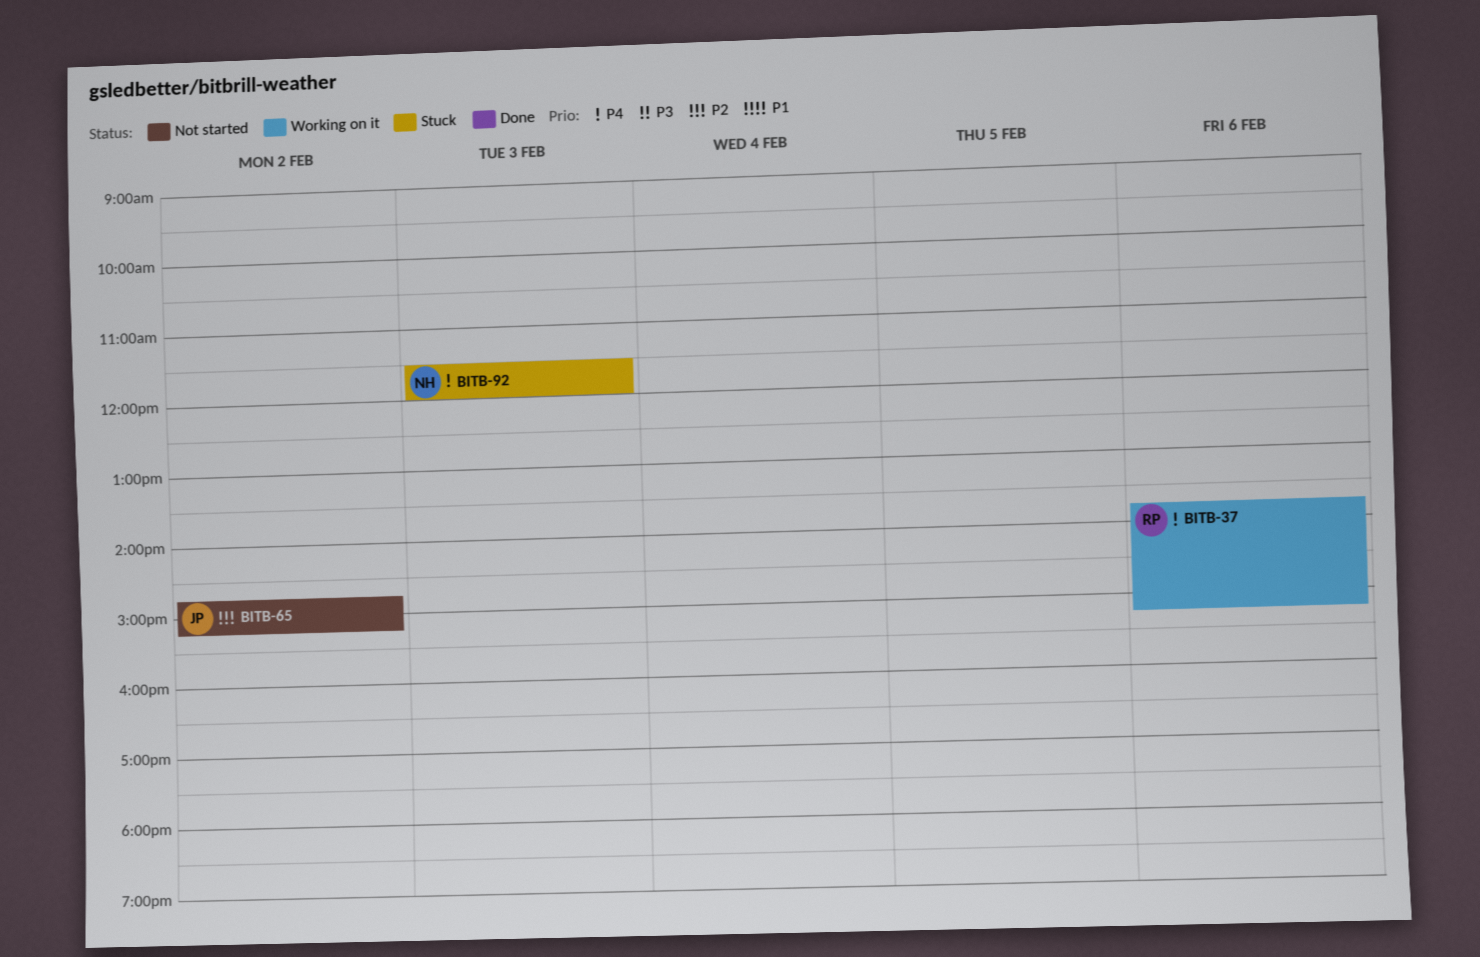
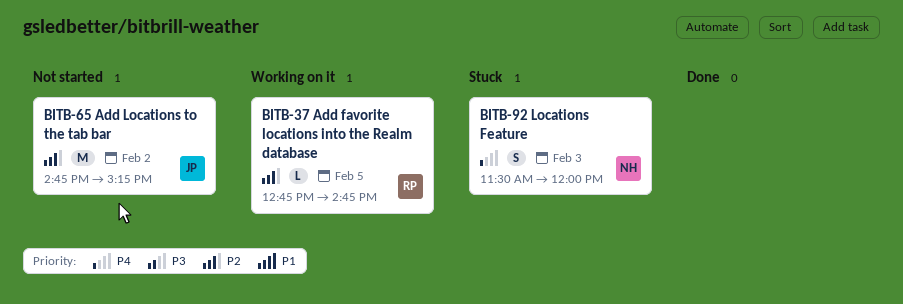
BITB-37, priority: P4 -> P2
BITB-37, day: Feb 6 -> Feb 5
BITB-37, begins: 13:45 -> 12:45
BITB-37, ends: 15:15 -> 14:45

